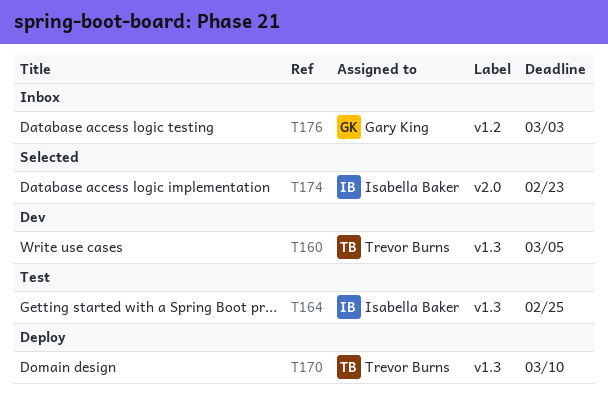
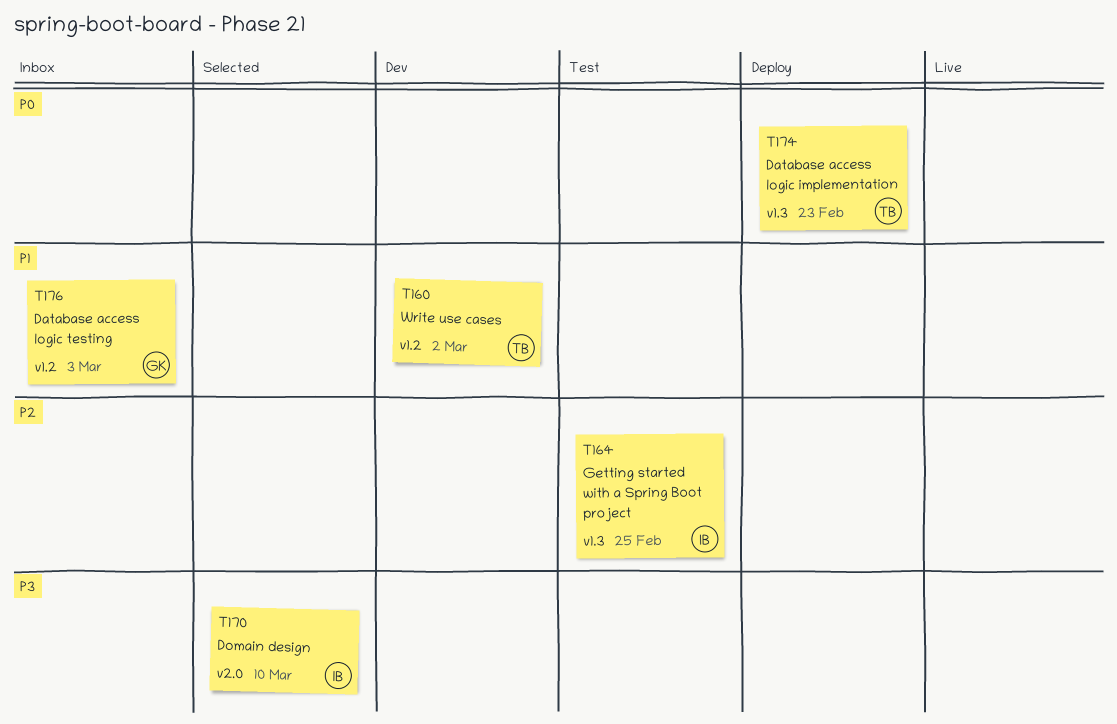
T160, label: v1.3 -> v1.2
T160, due: Mar 5 -> Mar 2
T170, status: Deploy -> Selected
T170, owner: Trevor Burns -> Isabella Baker
T170, label: v1.3 -> v2.0
T174, status: Selected -> Deploy
T174, owner: Isabella Baker -> Trevor Burns
T174, label: v2.0 -> v1.3

